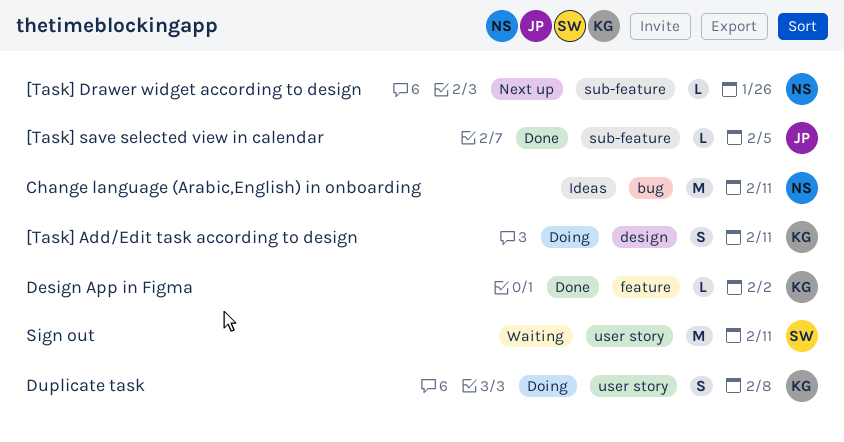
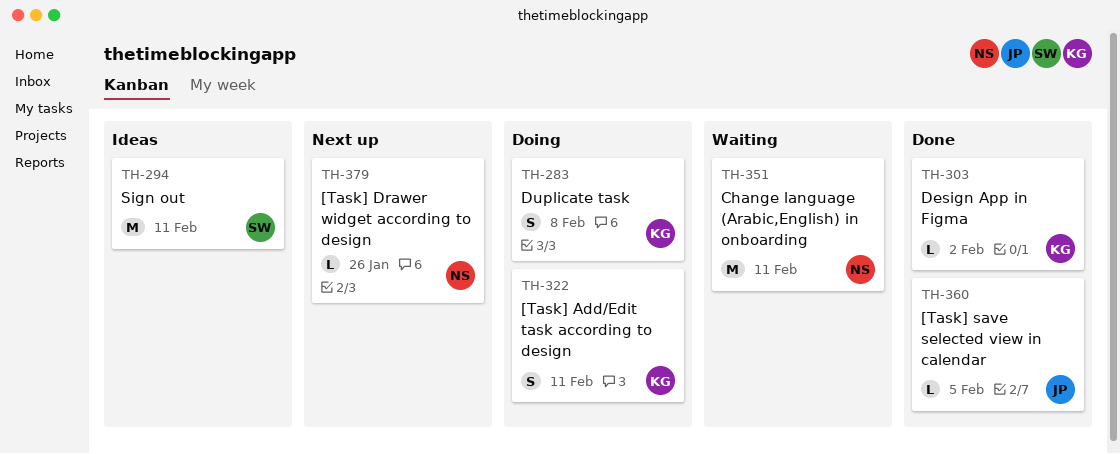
Change language (Arabic,English) in onboarding, status: Ideas -> Waiting
Sign out, status: Waiting -> Ideas

